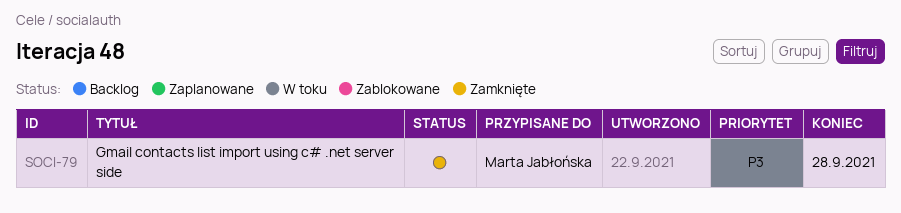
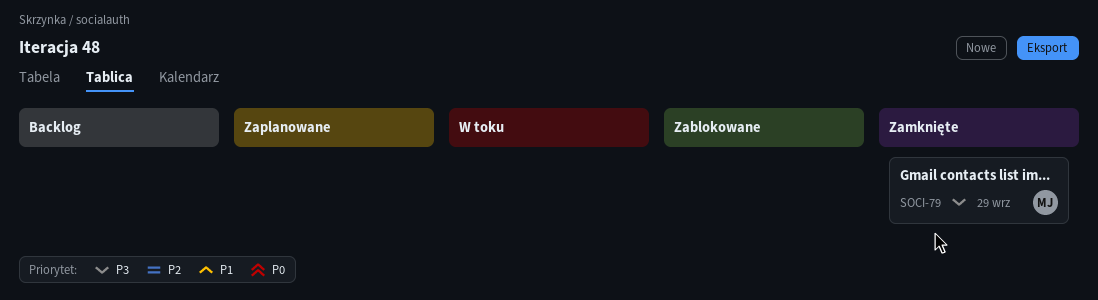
SOCI-79, due: Sep 28 -> Sep 29

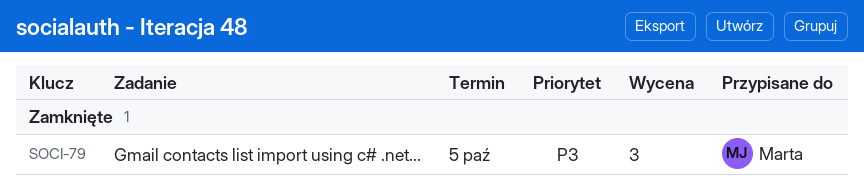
SOCI-79, due: Sep 29 -> Oct 5

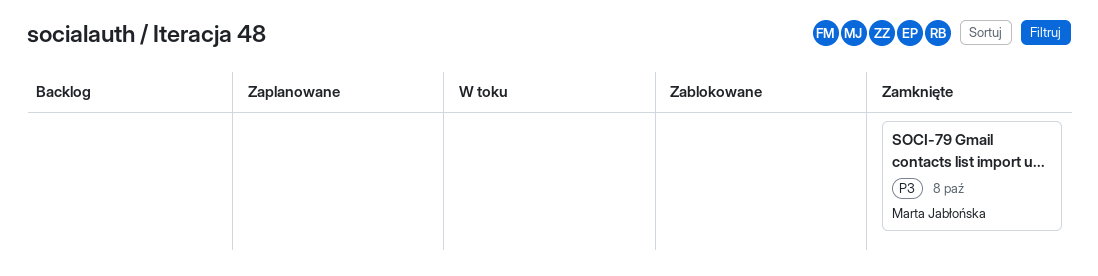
SOCI-79, due: Oct 5 -> Oct 8

